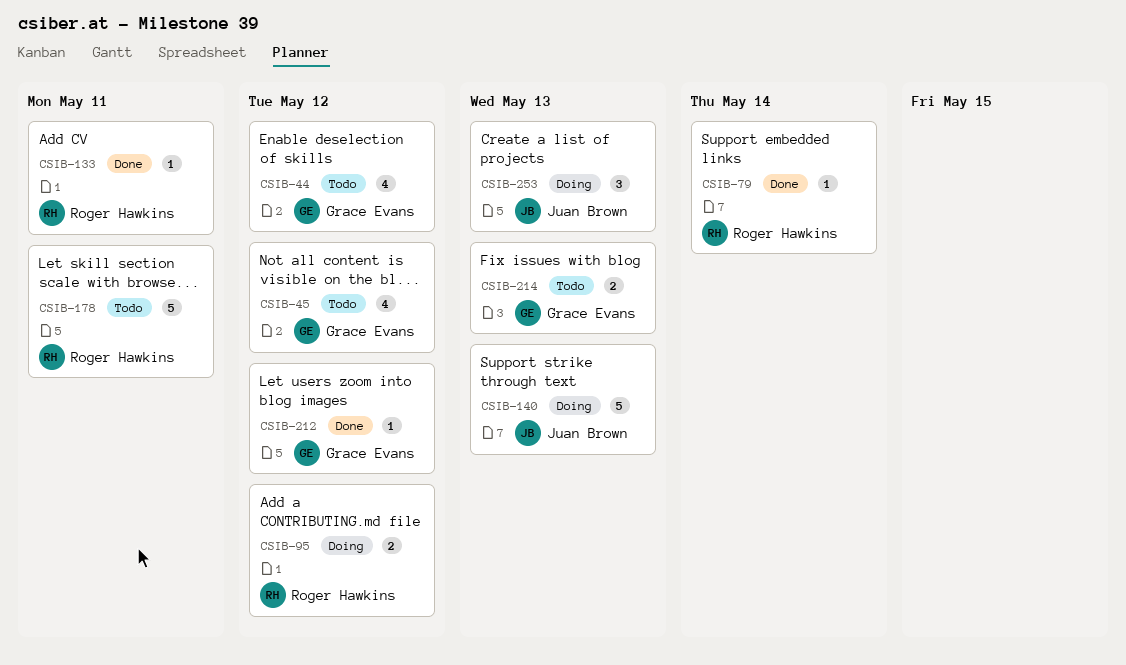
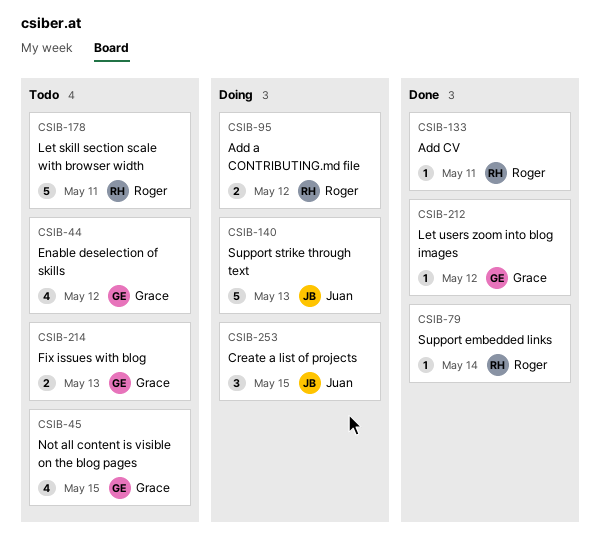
CSIB-45, due: May 12 -> May 15
CSIB-253, due: May 13 -> May 15

